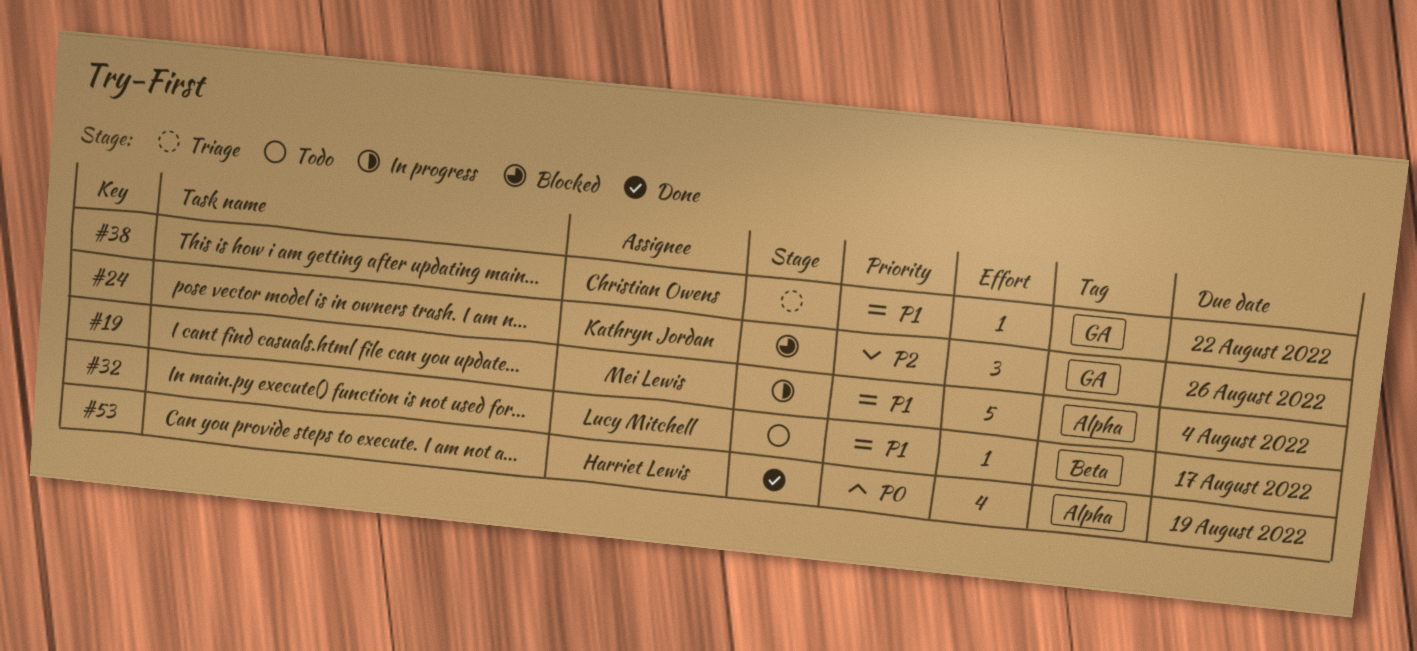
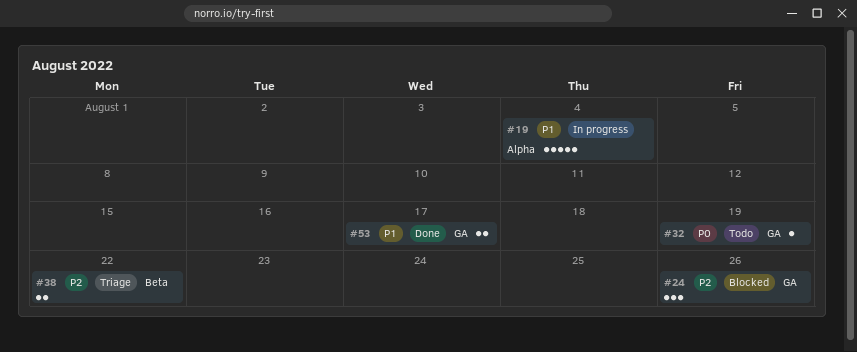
#32, priority: P1 -> P0
#32, label: Beta -> GA
#32, due: Aug 17 -> Aug 19
#38, priority: P1 -> P2
#38, label: GA -> Beta
#38, estimate: 1 -> 2
#53, priority: P0 -> P1
#53, label: Alpha -> GA
#53, estimate: 4 -> 2
#53, due: Aug 19 -> Aug 17

